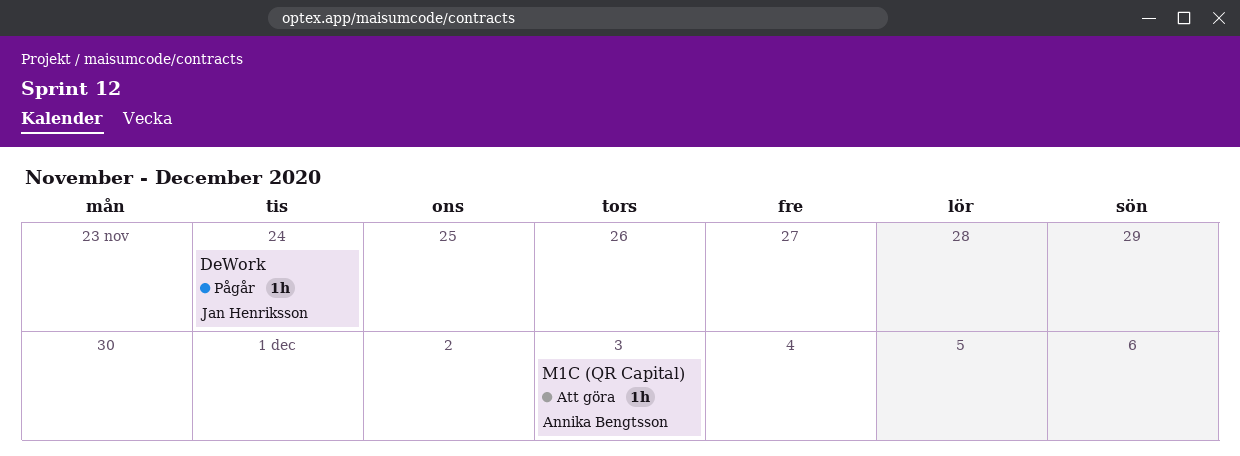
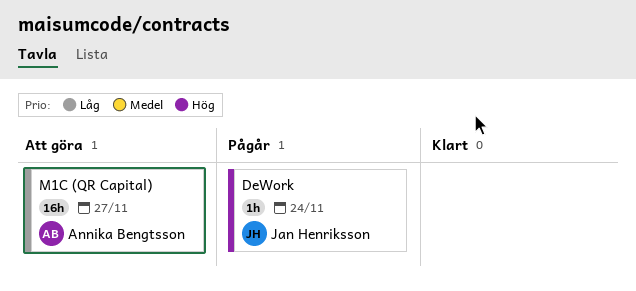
M1C (QR Capital), estimate: 1h -> 16h
M1C (QR Capital), due: Dec 3 -> Nov 27

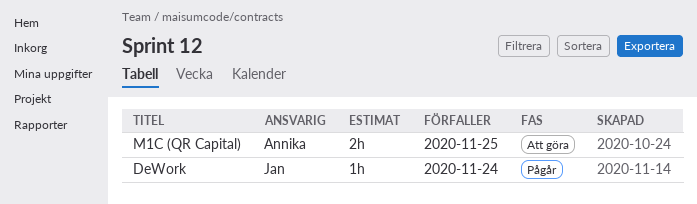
M1C (QR Capital), estimate: 16h -> 2h
M1C (QR Capital), due: Nov 27 -> Nov 25

